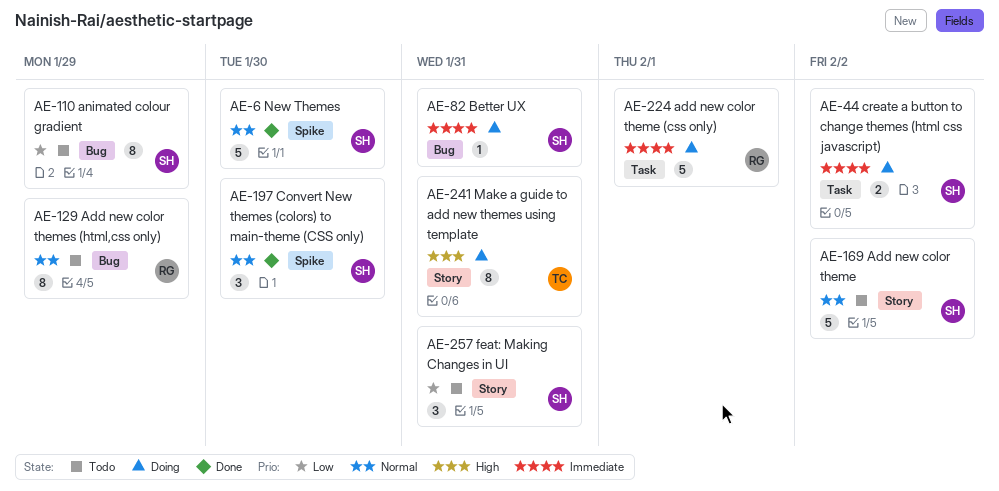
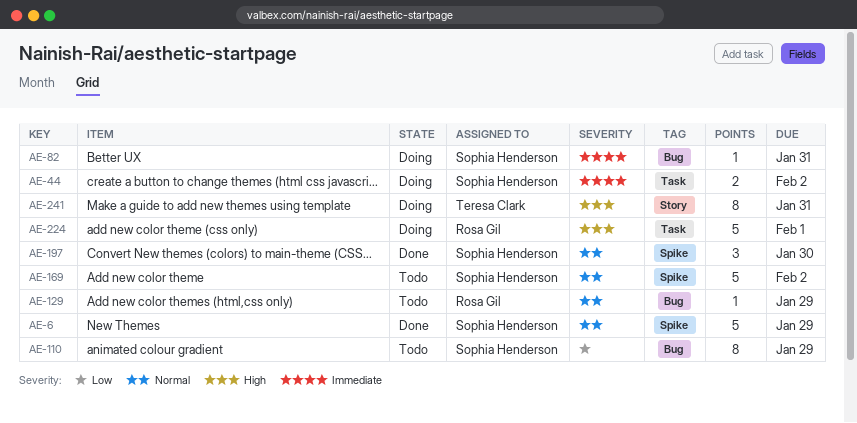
AE-6, due: Jan 30 -> Jan 29
AE-129, estimate: 8 -> 1
AE-169, label: Story -> Spike
AE-224, priority: Immediate -> High
AE-257: present -> none

